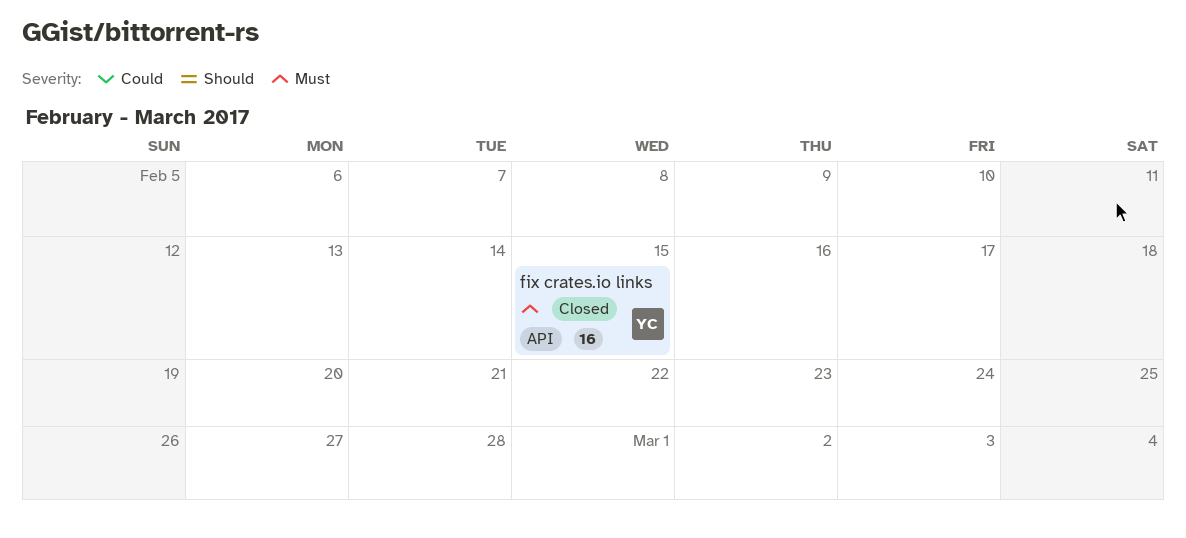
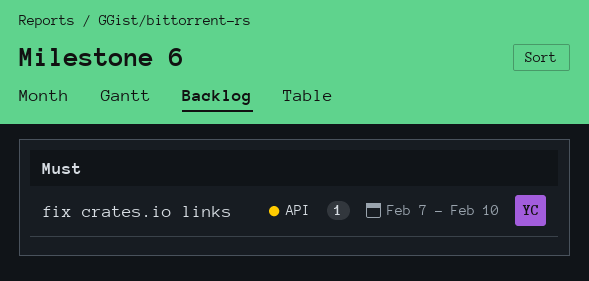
fix crates.io links, estimate: 16 -> 1
fix crates.io links, due: Feb 15 -> Feb 10

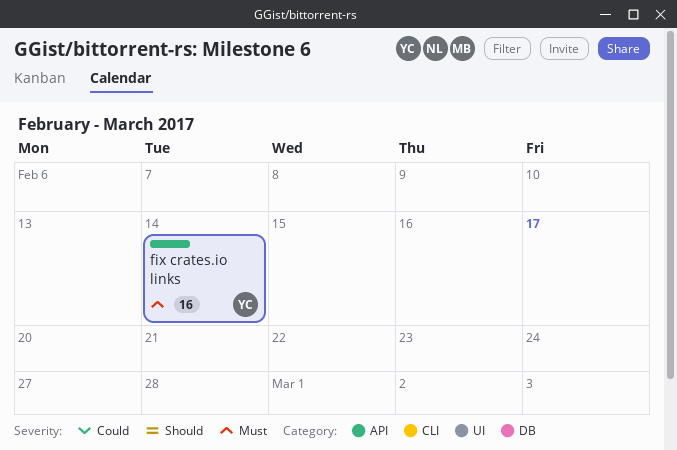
fix crates.io links, estimate: 1 -> 16
fix crates.io links, due: Feb 10 -> Feb 14

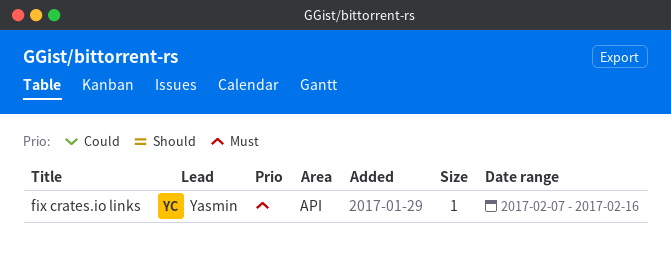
fix crates.io links, estimate: 16 -> 1
fix crates.io links, due: Feb 14 -> Feb 16

